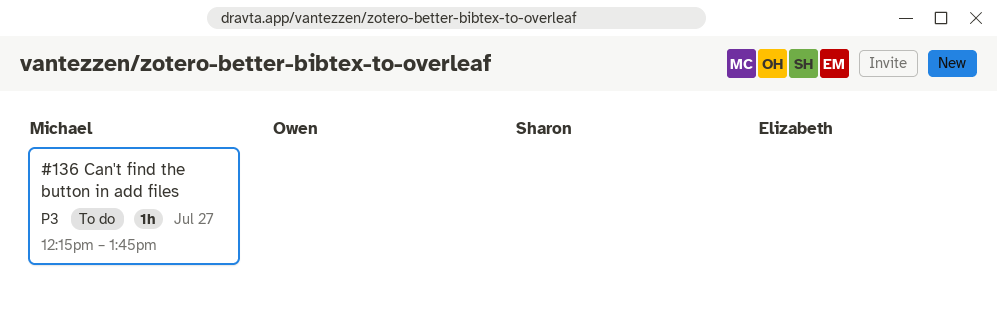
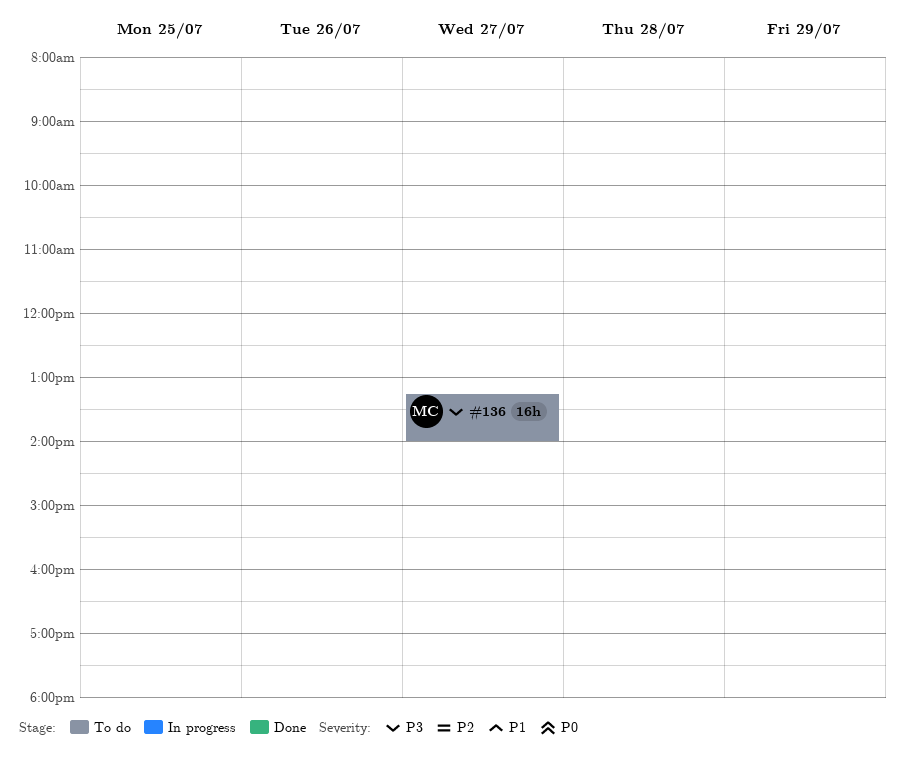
#136, estimate: 1h -> 16h
#136, begins: 12:15 -> 13:15
#136, ends: 13:45 -> 14:00

